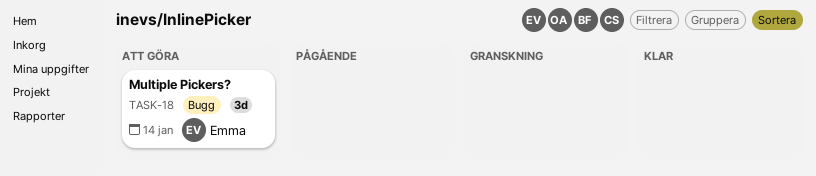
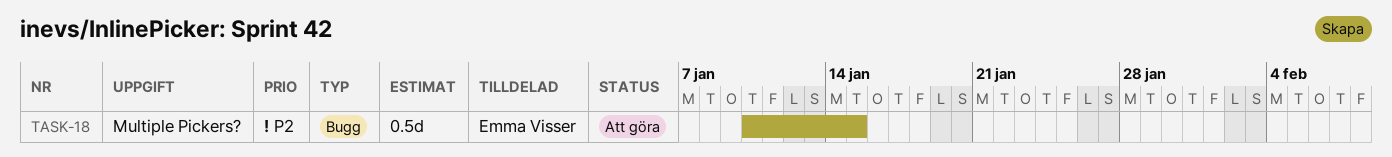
TASK-18, estimate: 3d -> 0.5d
TASK-18, due: Jan 14 -> Jan 15

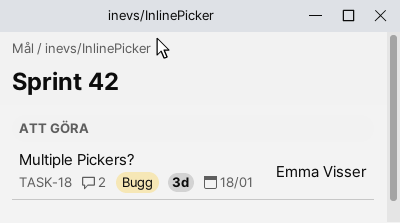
TASK-18, estimate: 0.5d -> 3d
TASK-18, due: Jan 15 -> Jan 18

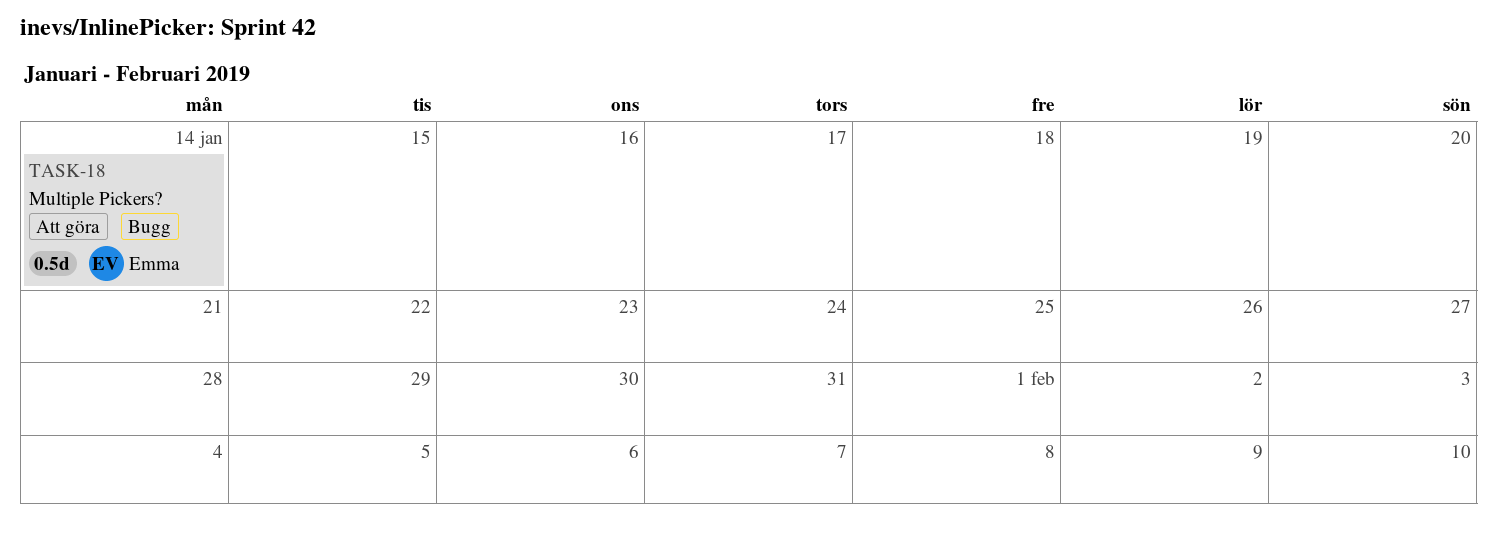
TASK-18, estimate: 3d -> 0.5d
TASK-18, due: Jan 18 -> Jan 14

